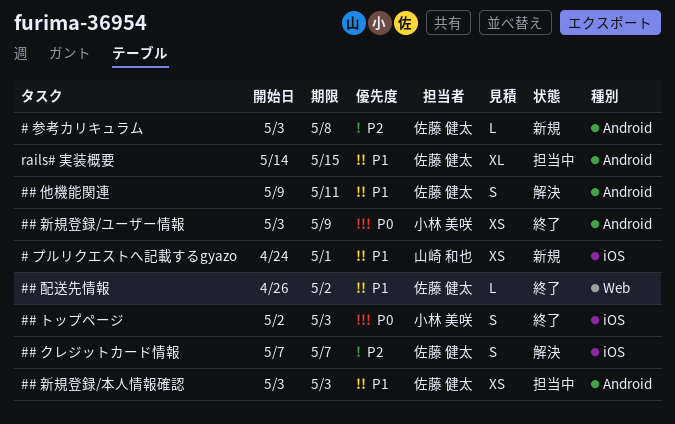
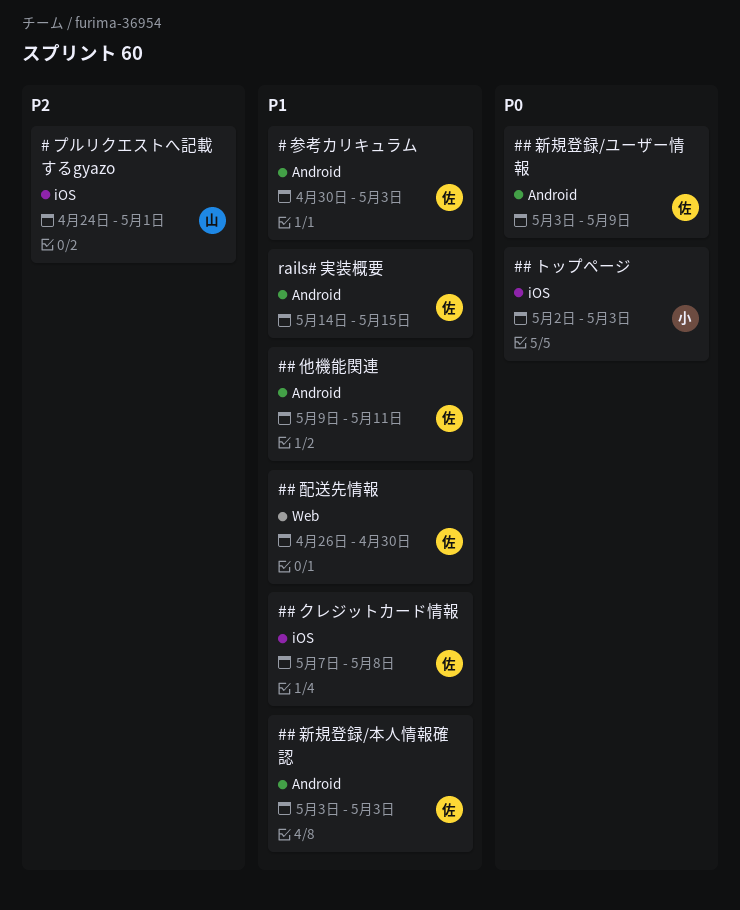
# プルリクエストへ記載するgyazo, priority: P1 -> P2
# 参考カリキュラム, priority: P2 -> P1
# 参考カリキュラム, start: May 3 -> Apr 30
# 参考カリキュラム, due: May 8 -> May 3
## クレジットカード情報, priority: P2 -> P1
## クレジットカード情報, due: May 7 -> May 8
## 新規登録/ユーザー情報, owner: 小林 美咲 -> 佐藤 健太
## 配送先情報, due: May 2 -> Apr 30

